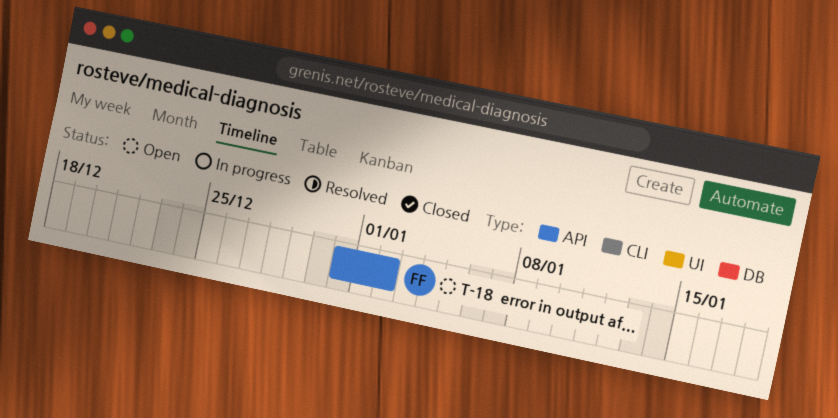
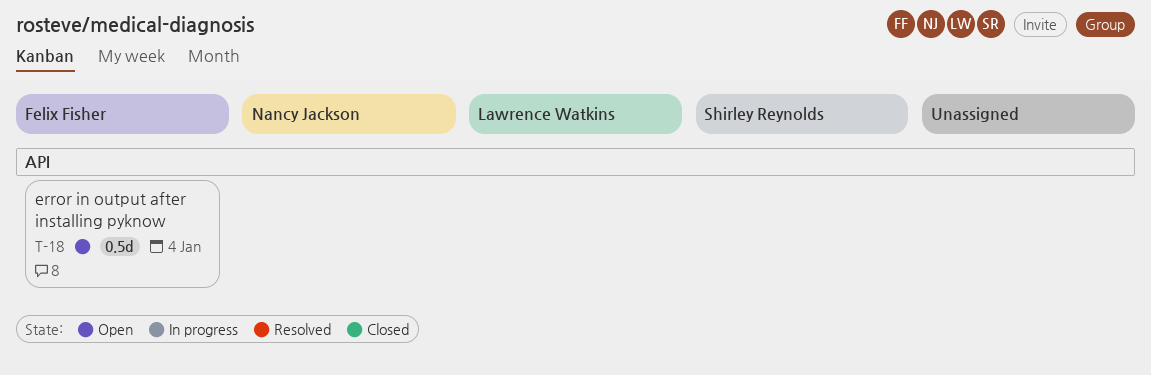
T-18, due: Jan 2 -> Jan 4

